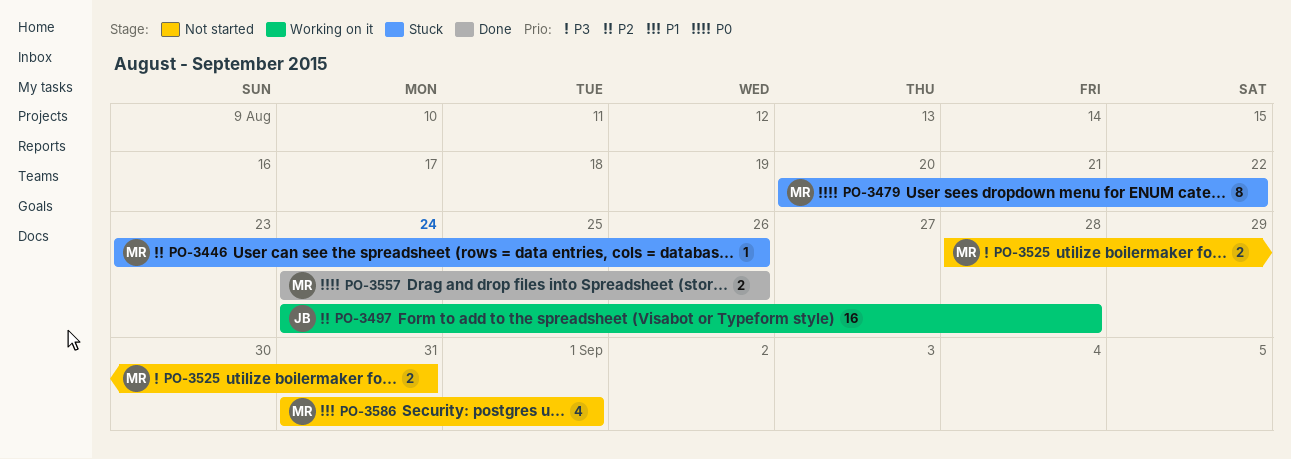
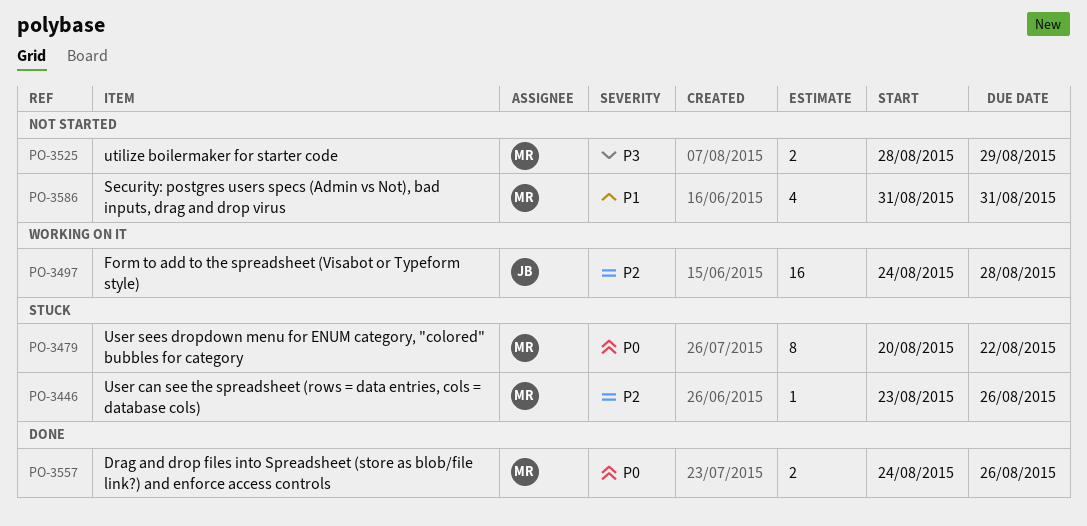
PO-3525, due: Aug 31 -> Aug 29
PO-3586, due: Sep 1 -> Aug 31

